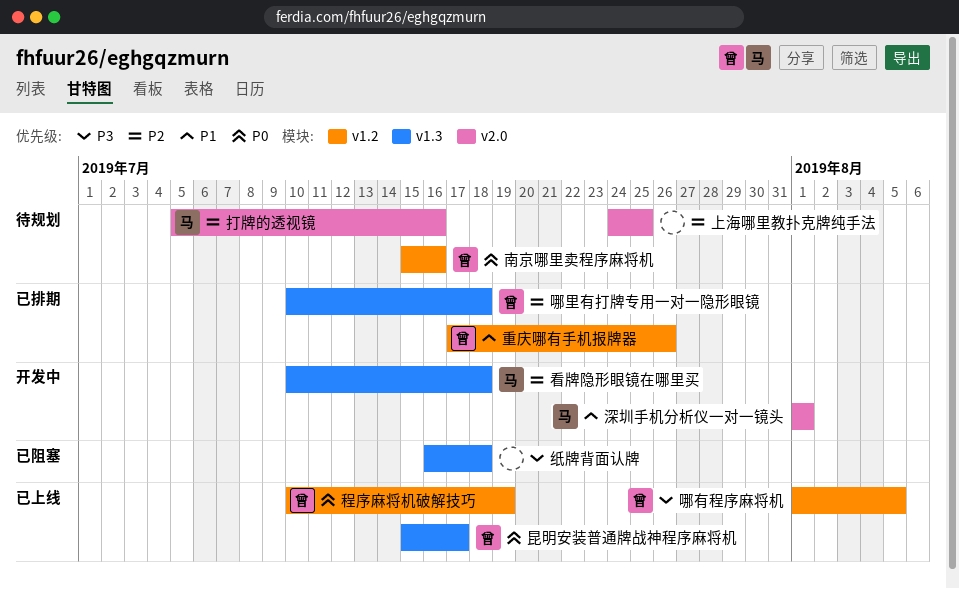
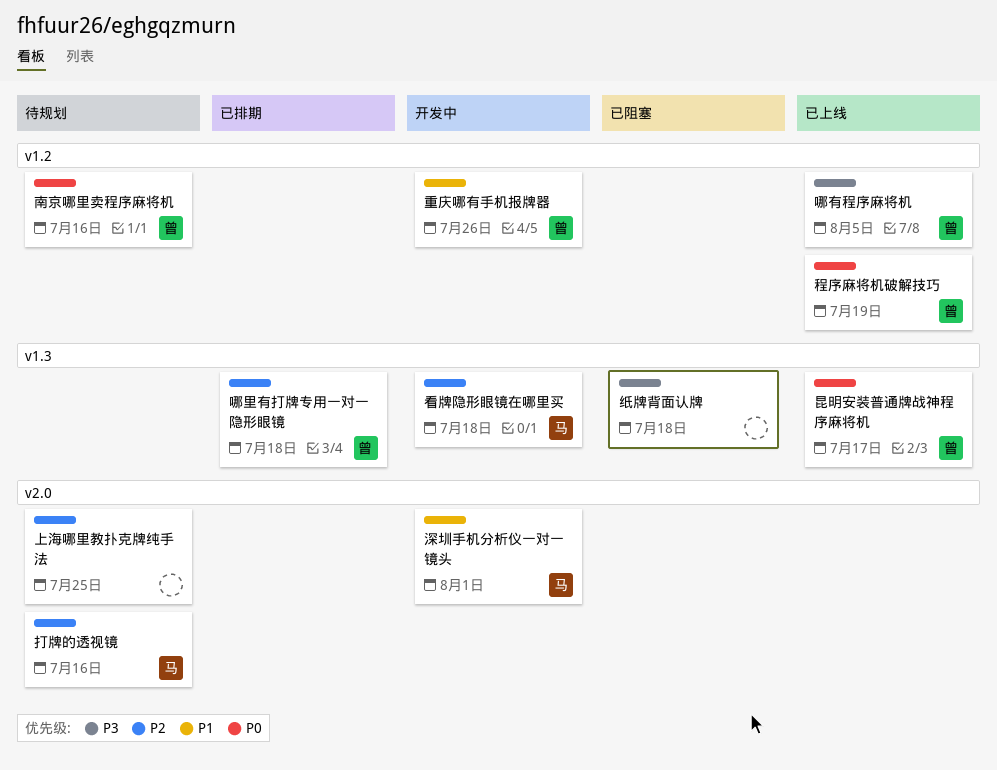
重庆哪有手机报牌器, status: 已排期 -> 开发中

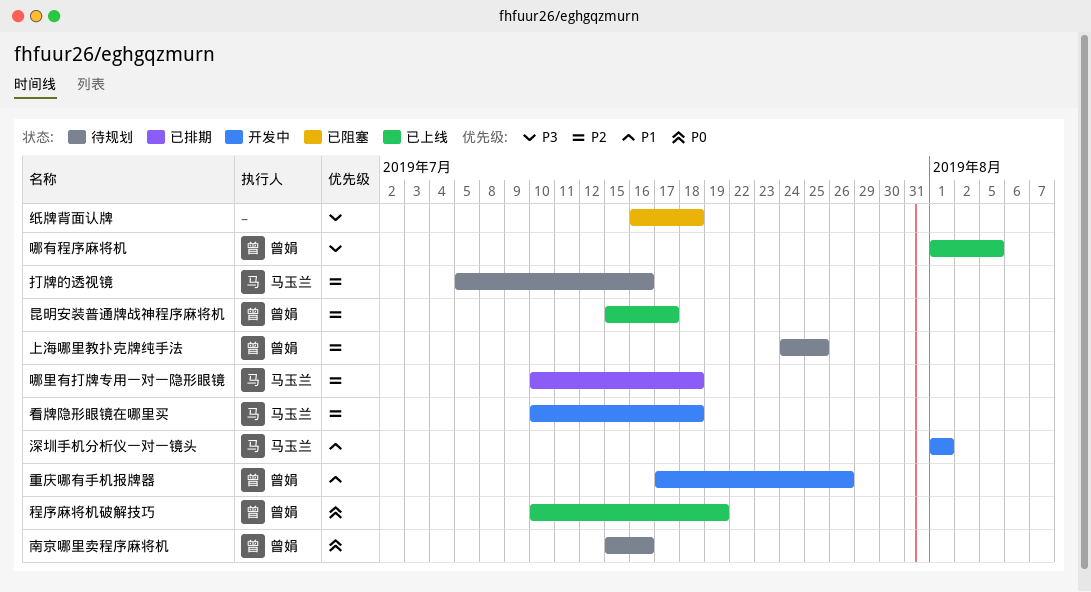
上海哪里教扑克牌纯手法, owner: none -> 曾娟
哪里有打牌专用一对一隐形眼镜, owner: 曾娟 -> 马玉兰
昆明安装普通牌战神程序麻将机, priority: P0 -> P2

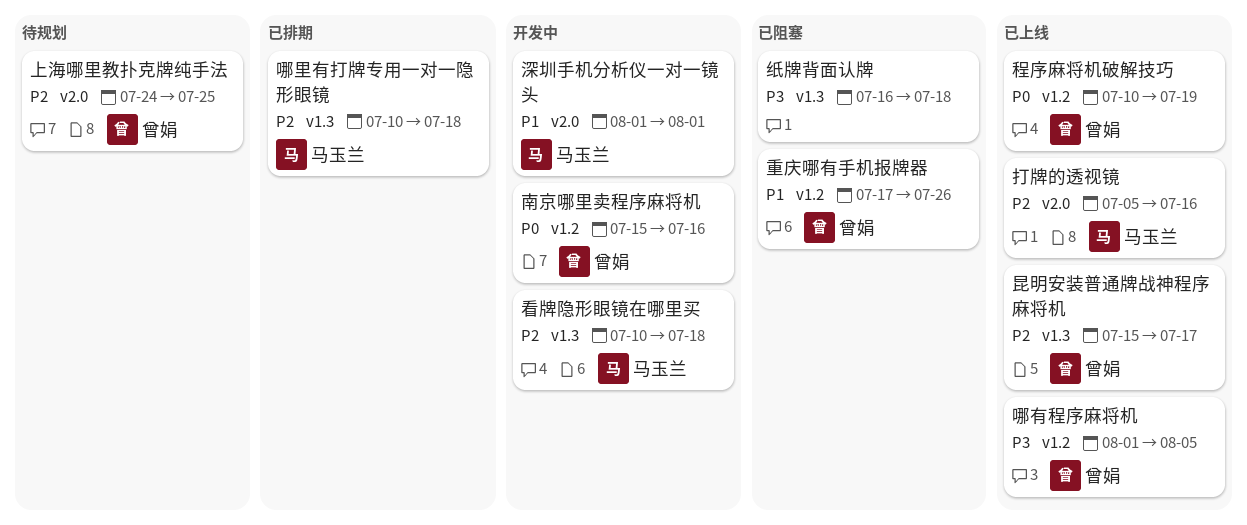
南京哪里卖程序麻将机, status: 待规划 -> 开发中
打牌的透视镜, status: 待规划 -> 已上线
重庆哪有手机报牌器, status: 开发中 -> 已阻塞

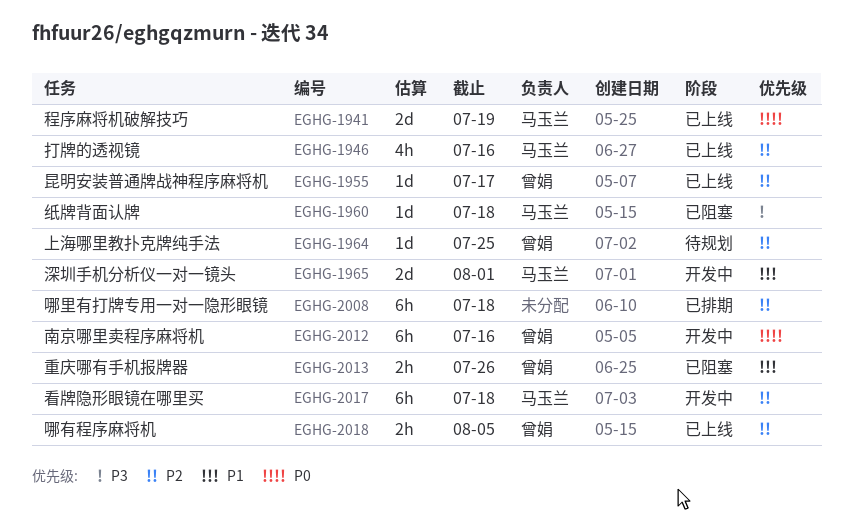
哪有程序麻将机, priority: P3 -> P2
哪里有打牌专用一对一隐形眼镜, owner: 马玉兰 -> none
程序麻将机破解技巧, owner: 曾娟 -> 马玉兰
纸牌背面认牌, owner: none -> 马玉兰

